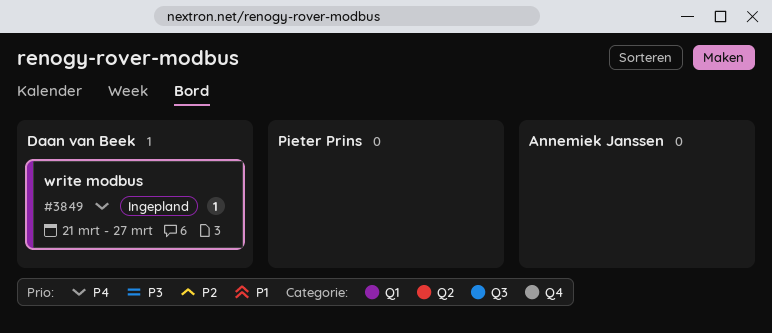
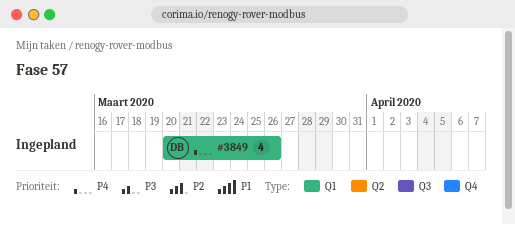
#3849, estimate: 1 -> 4
#3849, start: Mar 21 -> Mar 20
#3849, due: Mar 27 -> Mar 26

